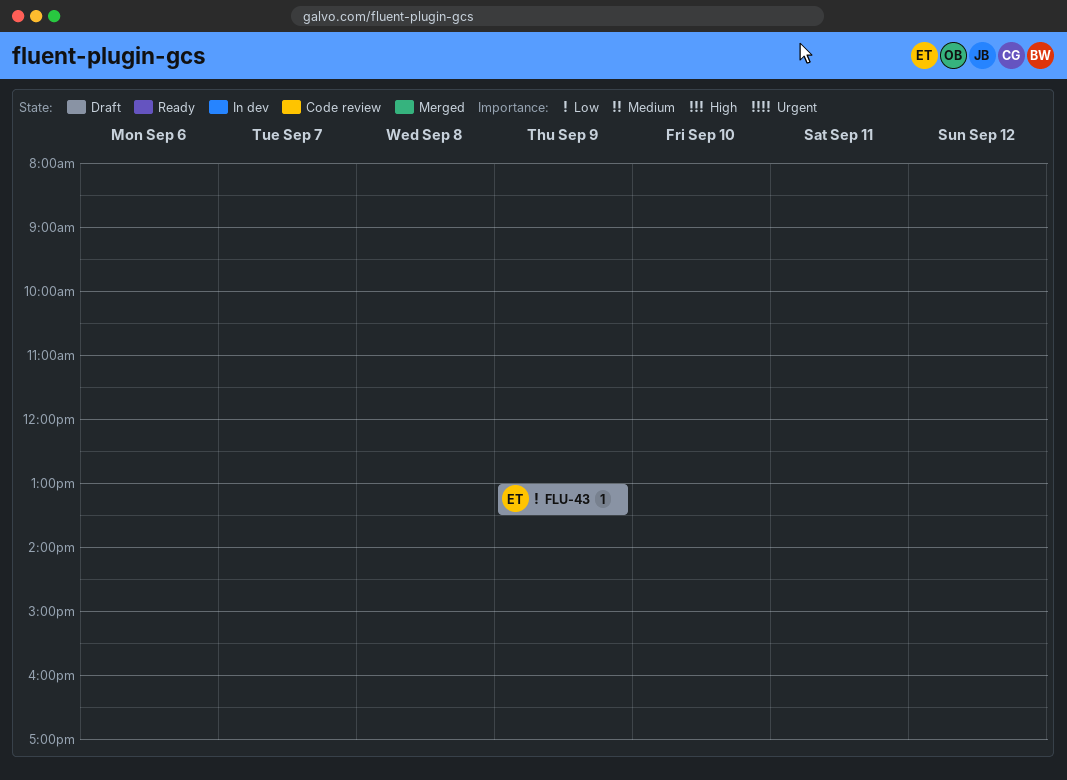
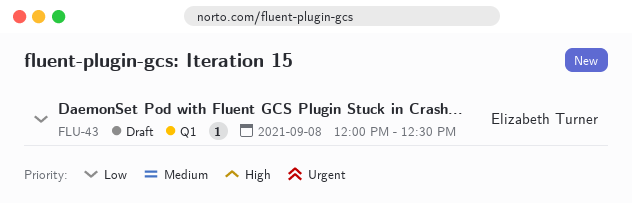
FLU-43, day: Sep 9 -> Sep 8
FLU-43, begins: 13:00 -> 12:00
FLU-43, ends: 13:30 -> 12:30

